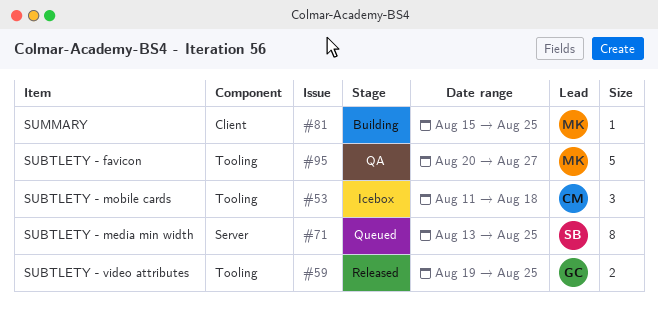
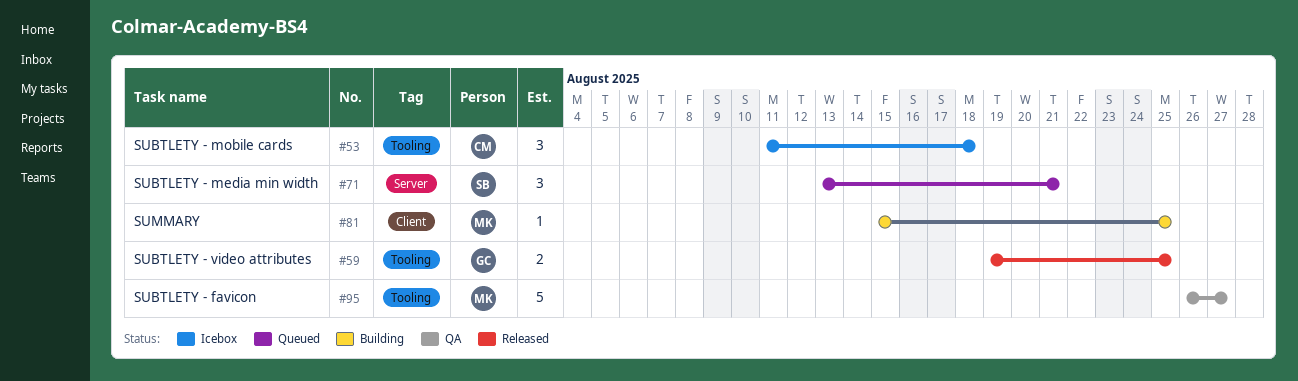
#71, estimate: 8 -> 3
#71, due: Aug 25 -> Aug 21
#95, start: Aug 20 -> Aug 26

